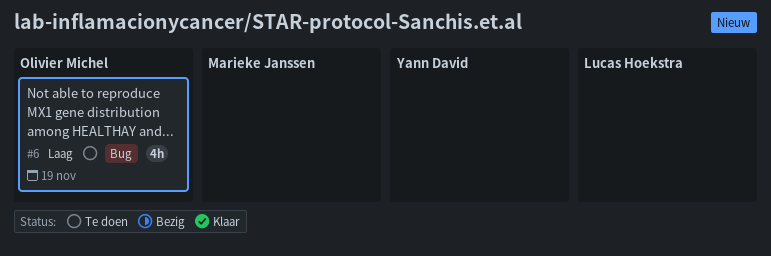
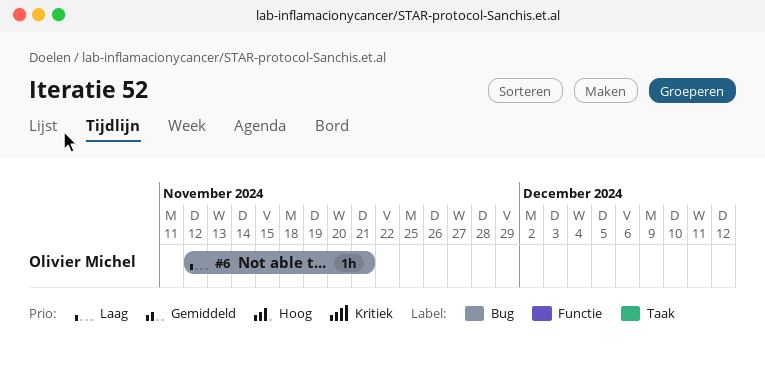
#6, estimate: 4h -> 1h
#6, due: Nov 19 -> Nov 21

